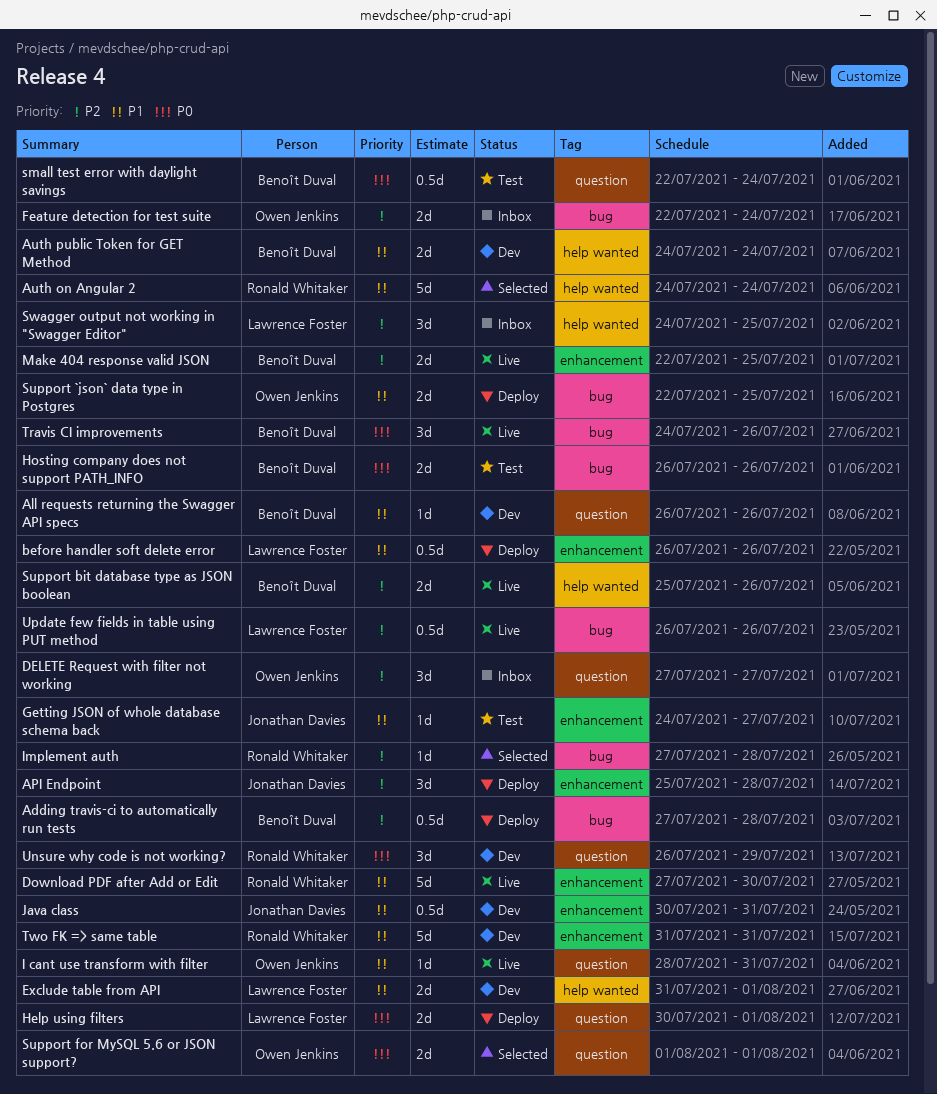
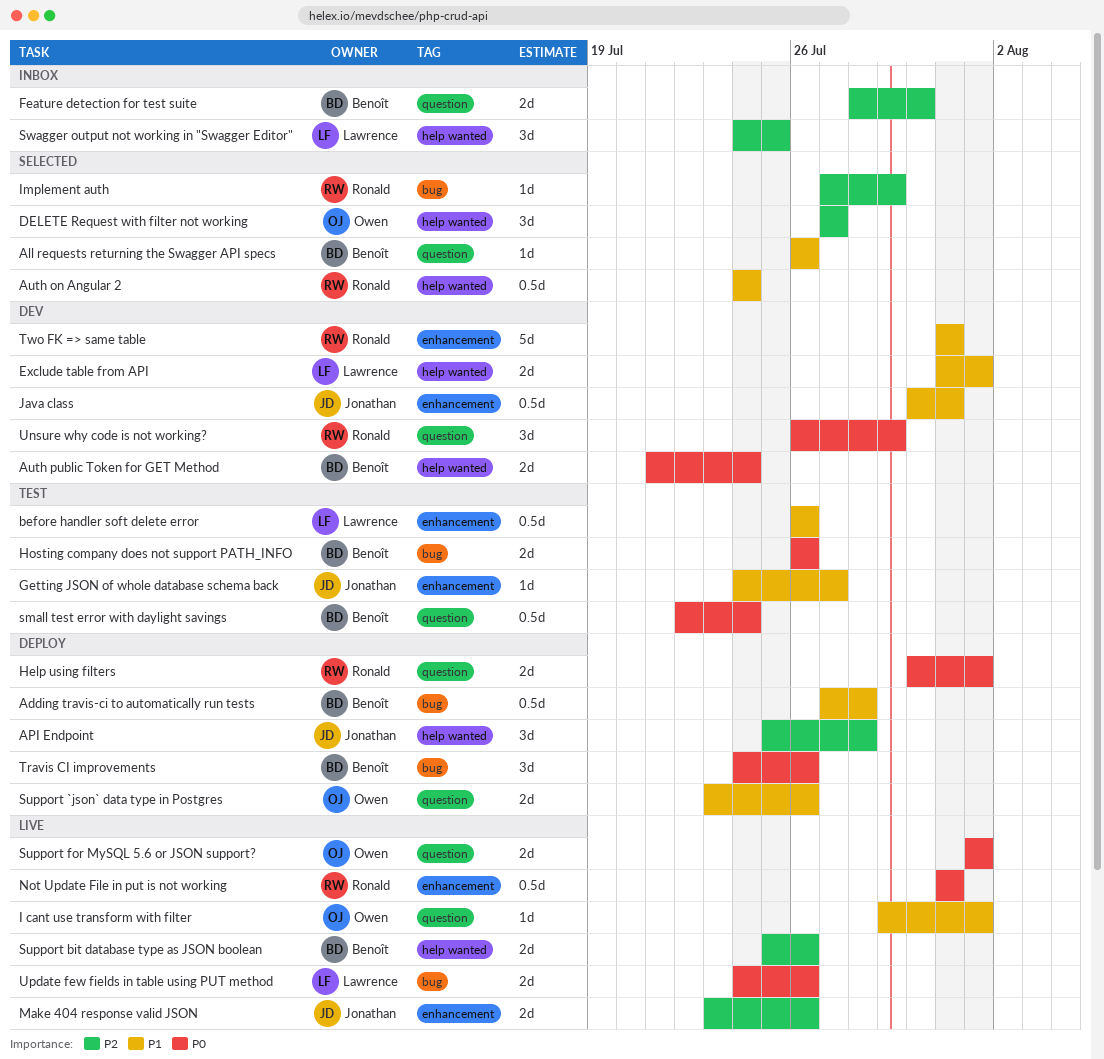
Adding travis-ci to automatically run tests, priority: P2 -> P1
All requests returning the Swagger API specs, status: Dev -> Selected
API Endpoint, label: enhancement -> help wanted
Auth on Angular 2, estimate: 5d -> 0.5d
Auth public Token for GET Method, priority: P1 -> P0
Auth public Token for GET Method, start: Jul 24 -> Jul 21
before handler soft delete error, status: Deploy -> Test
DELETE Request with filter not working, status: Inbox -> Selected
DELETE Request with filter not working, label: question -> help wanted
Download PDF after Add or Edit: present -> none
Feature detection for test suite, owner: Owen Jenkins -> Benoît Duval
Feature detection for test suite, label: bug -> question
Feature detection for test suite, start: Jul 22 -> Jul 28
Feature detection for test suite, due: Jul 24 -> Jul 30
Help using filters, owner: Lawrence Foster -> Ronald Whitaker
I cant use transform with filter, start: Jul 28 -> Jul 29
I cant use transform with filter, due: Jul 31 -> Aug 1
Implement auth, due: Jul 28 -> Jul 29
Make 404 response valid JSON, owner: Benoît Duval -> Jonathan Davies
Make 404 response valid JSON, start: Jul 22 -> Jul 23
Make 404 response valid JSON, due: Jul 25 -> Jul 26
Not Update File in put is not working: none -> present
Support `json` data type in Postgres, label: bug -> question
Support `json` data type in Postgres, start: Jul 22 -> Jul 23
Support `json` data type in Postgres, due: Jul 25 -> Jul 26
Support for MySQL 5.6 or JSON support?, status: Selected -> Live
Travis CI improvements, status: Live -> Deploy
Update few fields in table using PUT method, priority: P2 -> P0
Update few fields in table using PUT method, estimate: 0.5d -> 2d
Update few fields in table using PUT method, start: Jul 26 -> Jul 24

